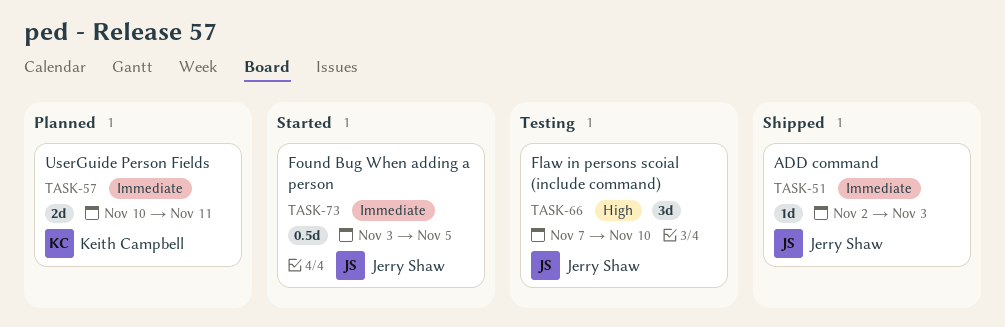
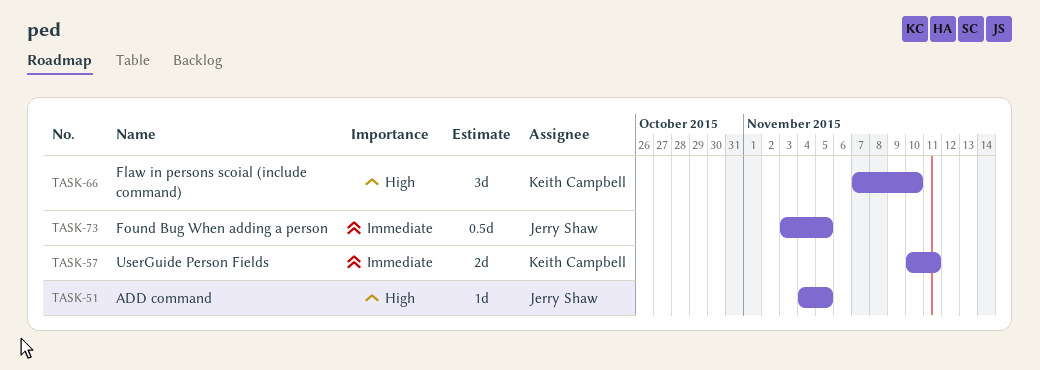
TASK-51, priority: Immediate -> High
TASK-51, start: Nov 2 -> Nov 4
TASK-51, due: Nov 3 -> Nov 5
TASK-66, owner: Jerry Shaw -> Keith Campbell

